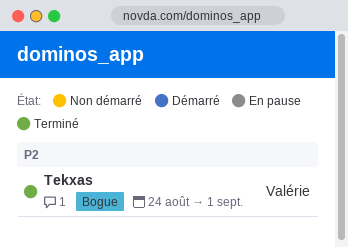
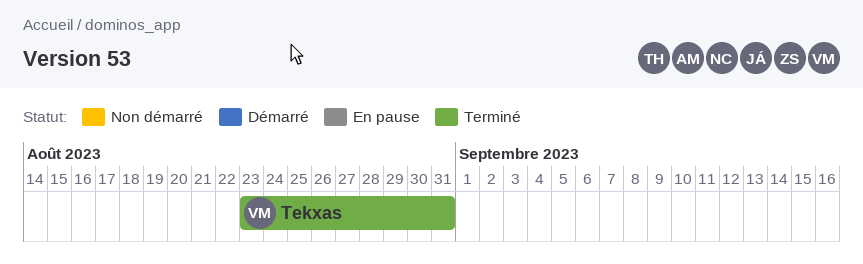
Tekxas, start: Aug 24 -> Aug 23
Tekxas, due: Sep 1 -> Aug 31

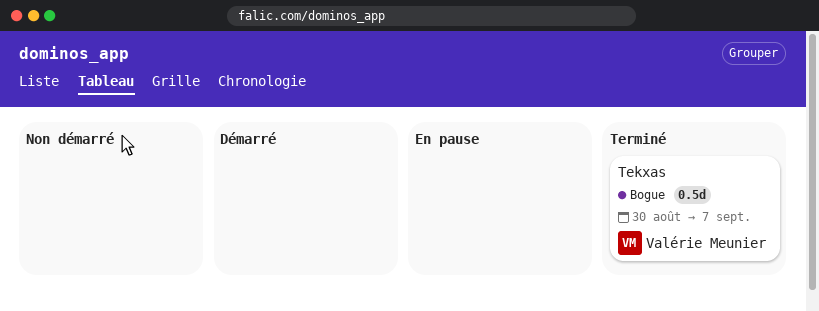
Tekxas, start: Aug 23 -> Aug 30
Tekxas, due: Aug 31 -> Sep 7

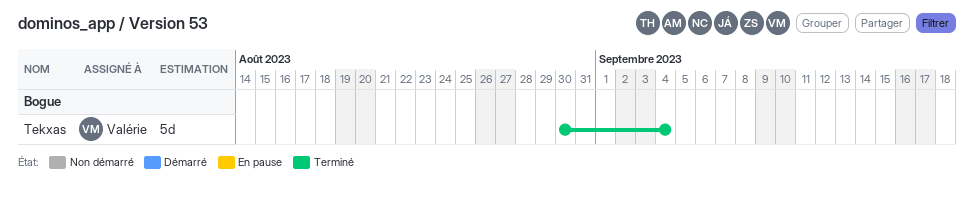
Tekxas, estimate: 0.5d -> 5d
Tekxas, due: Sep 7 -> Sep 4

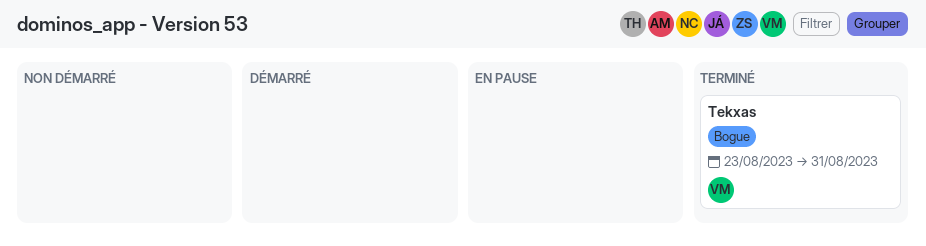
Tekxas, start: Aug 30 -> Aug 23
Tekxas, due: Sep 4 -> Aug 31

